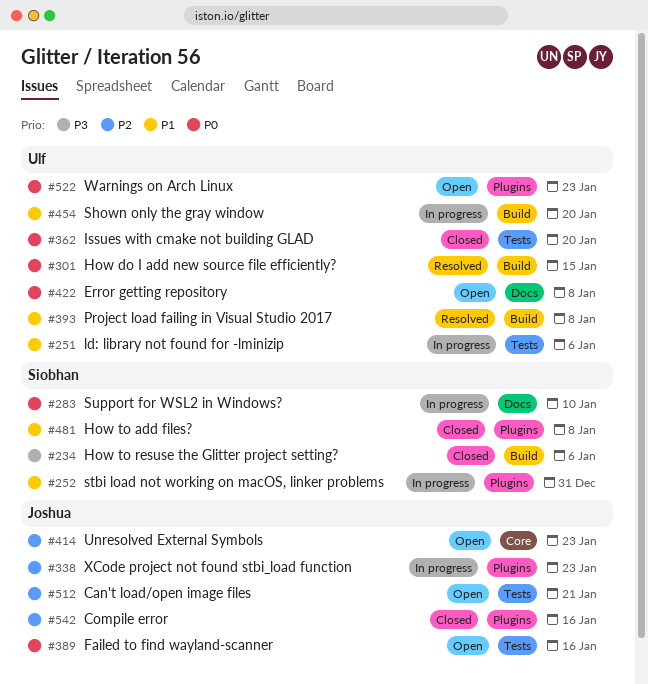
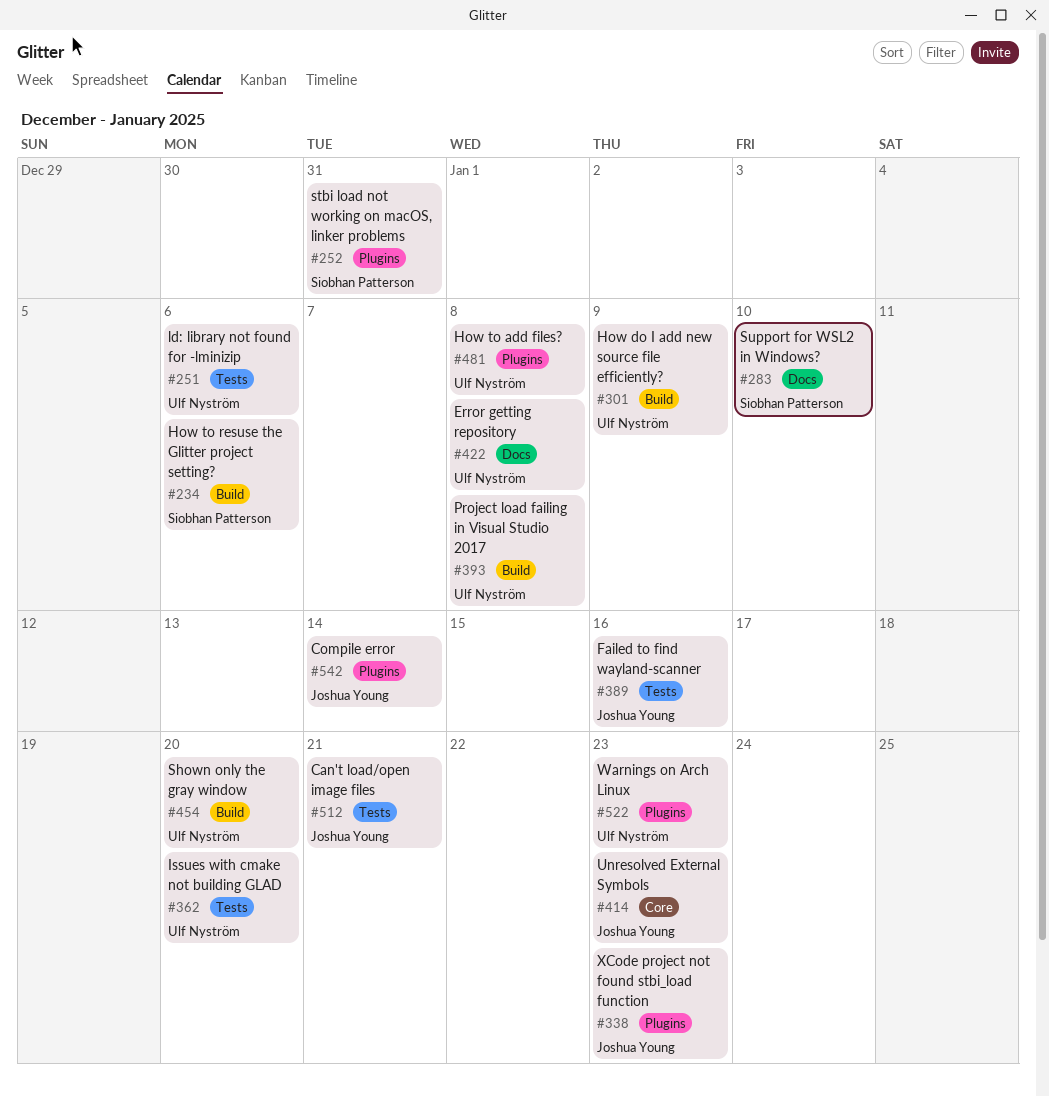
#301, due: Jan 15 -> Jan 9
#481, owner: Siobhan Patterson -> Ulf Nyström
#542, due: Jan 16 -> Jan 14

